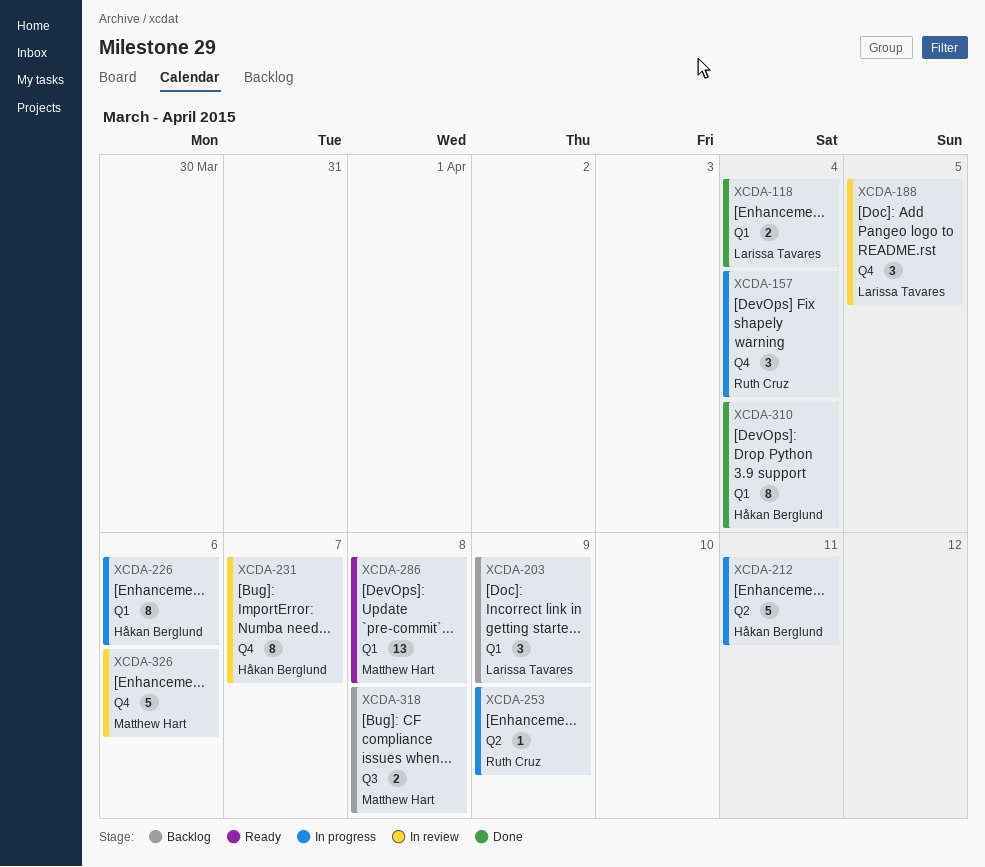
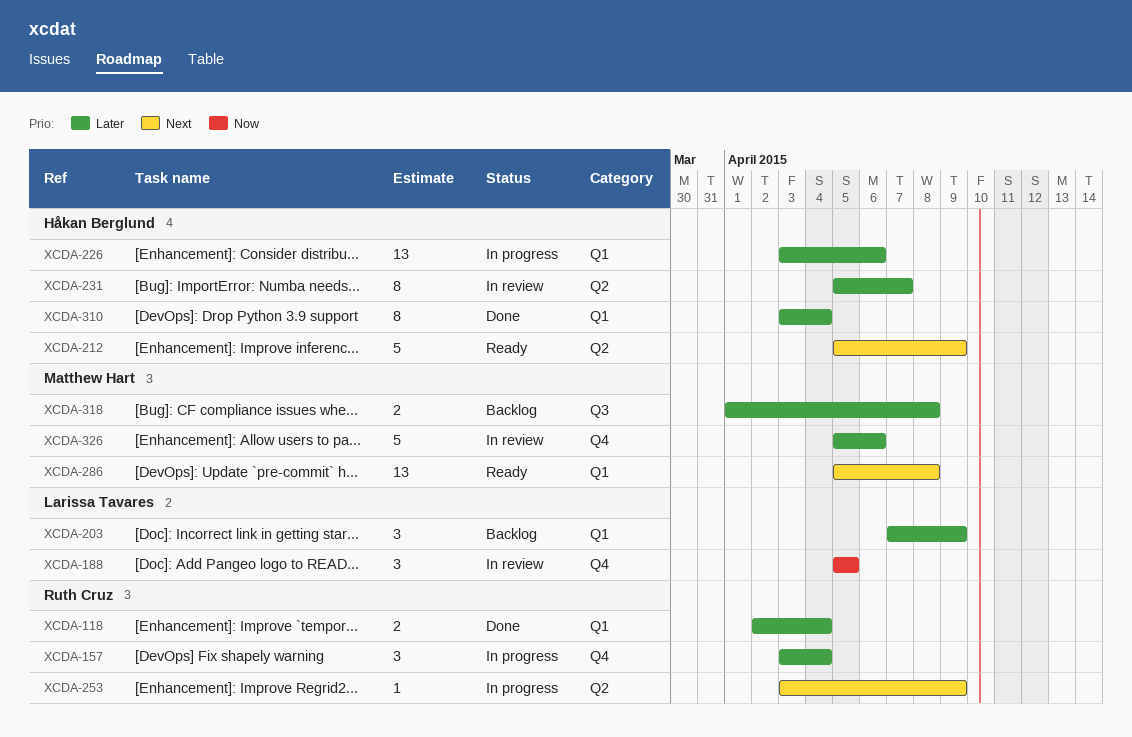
XCDA-118, owner: Larissa Tavares -> Ruth Cruz
XCDA-212, status: In progress -> Ready
XCDA-212, due: Apr 11 -> Apr 9
XCDA-226, estimate: 8 -> 13
XCDA-231, label: Q4 -> Q2

